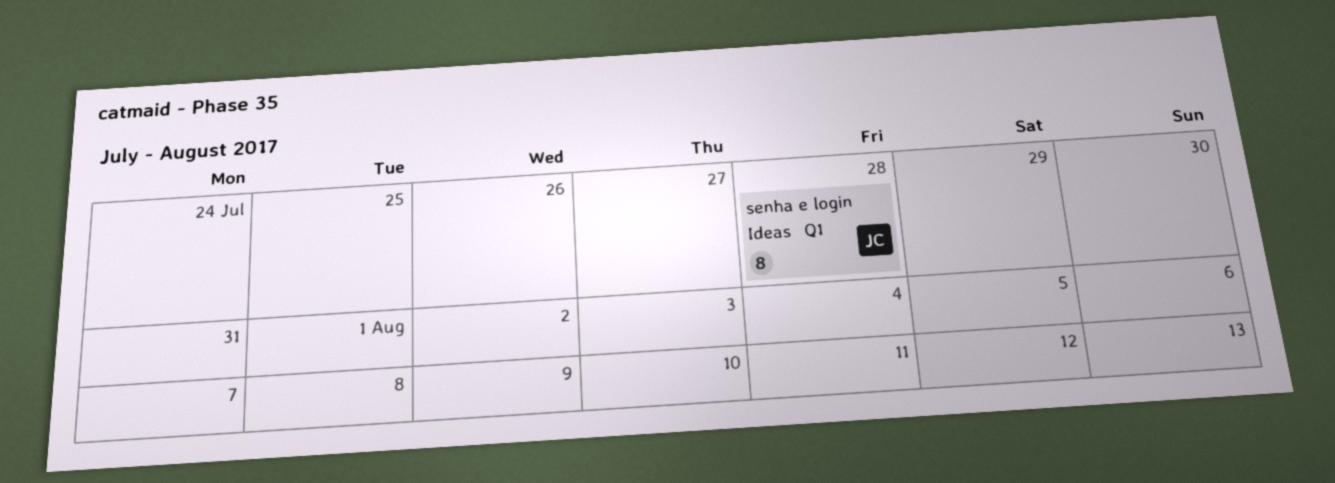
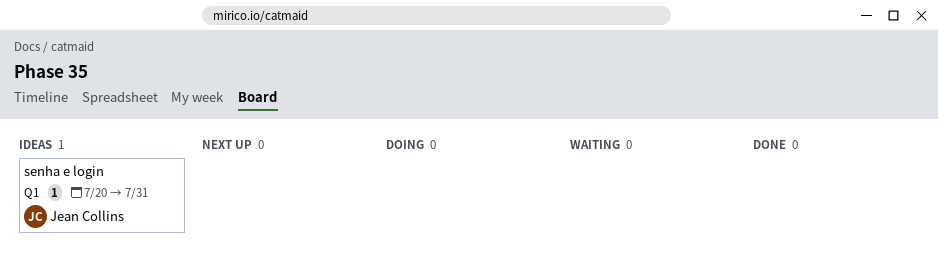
senha e login, estimate: 8 -> 1
senha e login, due: Jul 28 -> Jul 31

